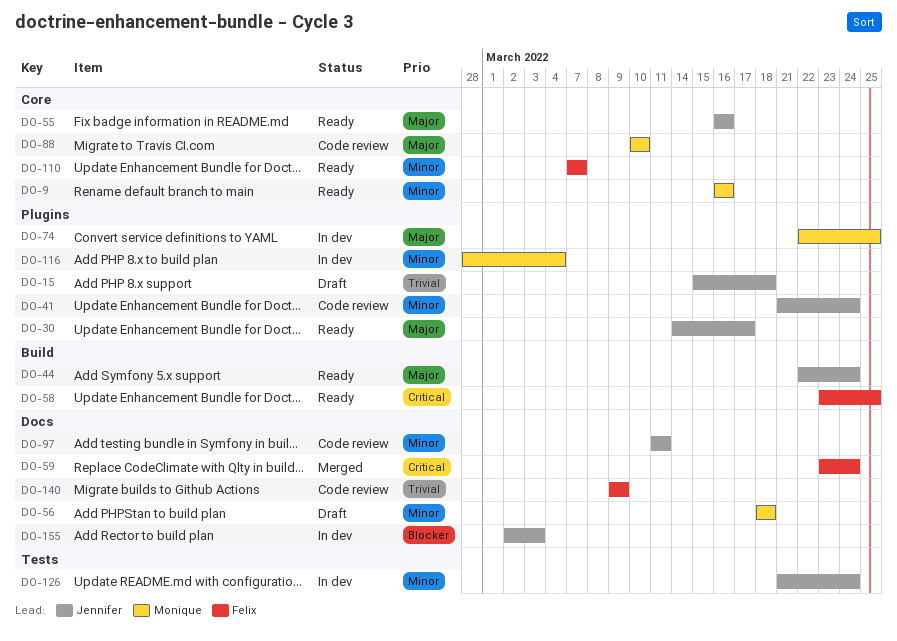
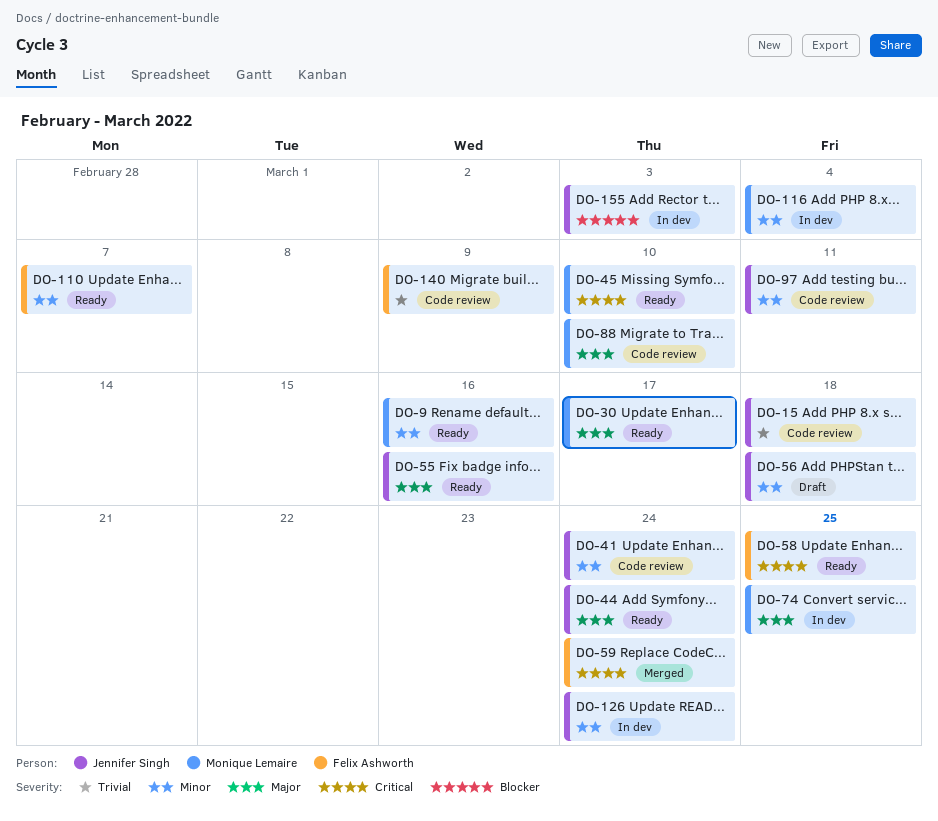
DO-15, status: Draft -> Code review
DO-30, owner: Jennifer Singh -> Monique Lemaire
DO-45: none -> present
DO-56, owner: Monique Lemaire -> Jennifer Singh

